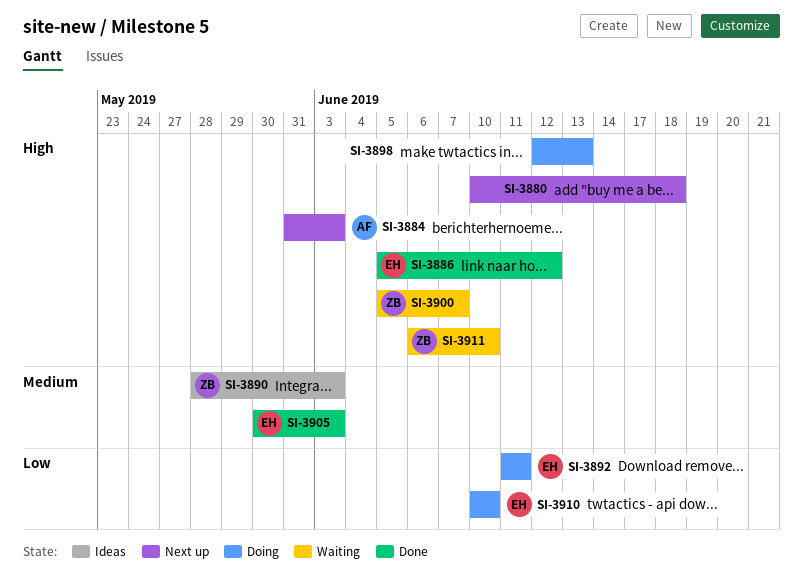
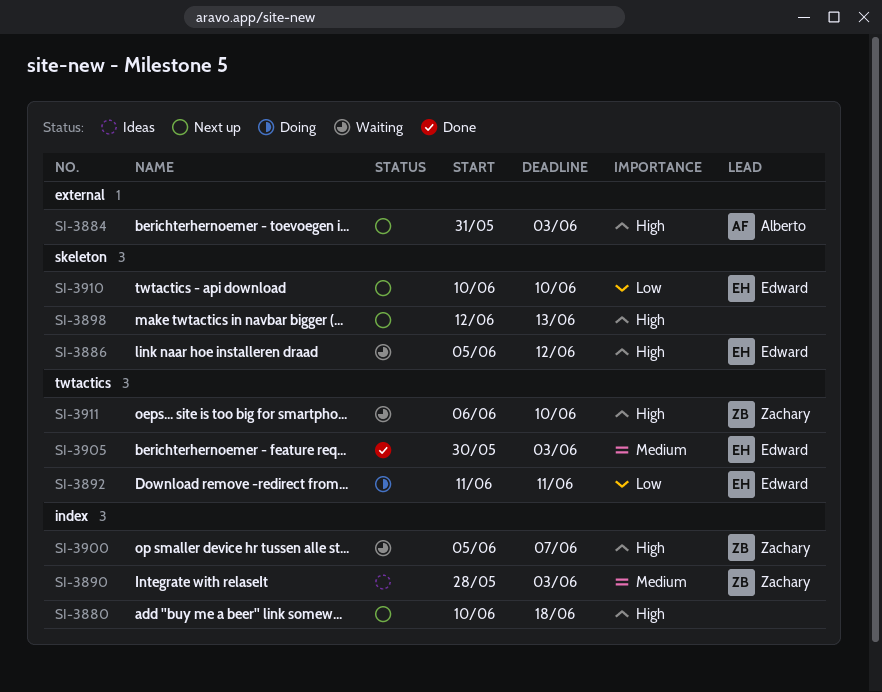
SI-3886, status: Done -> Waiting
SI-3898, status: Doing -> Next up
SI-3910, status: Doing -> Next up

